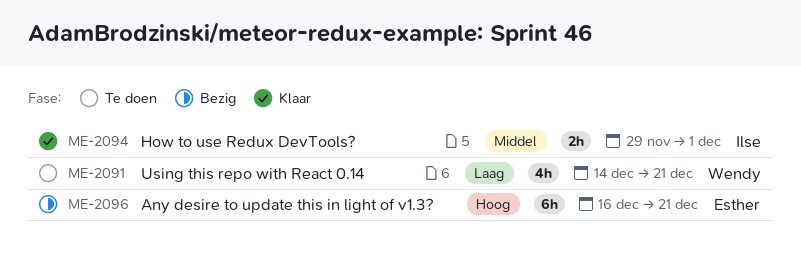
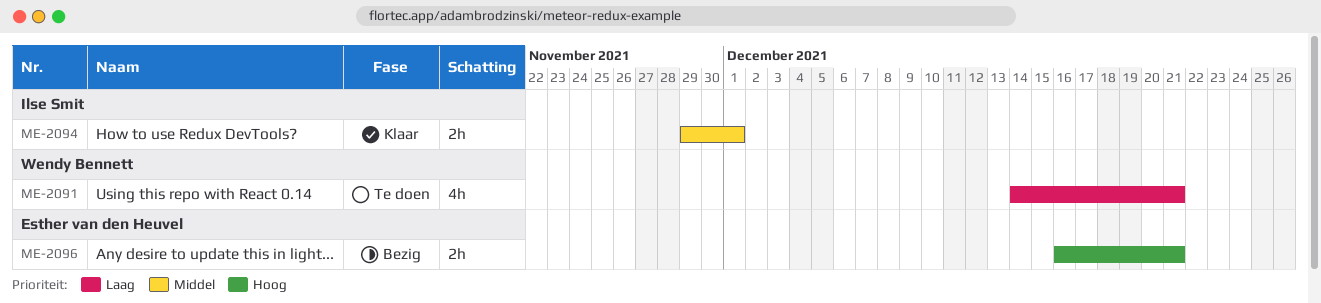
ME-2096, estimate: 6h -> 2h

